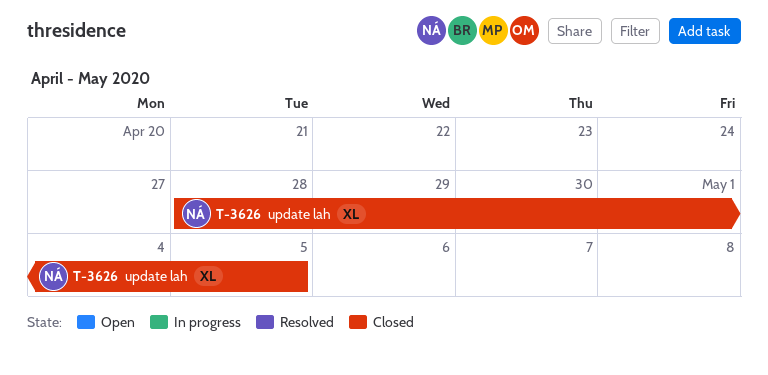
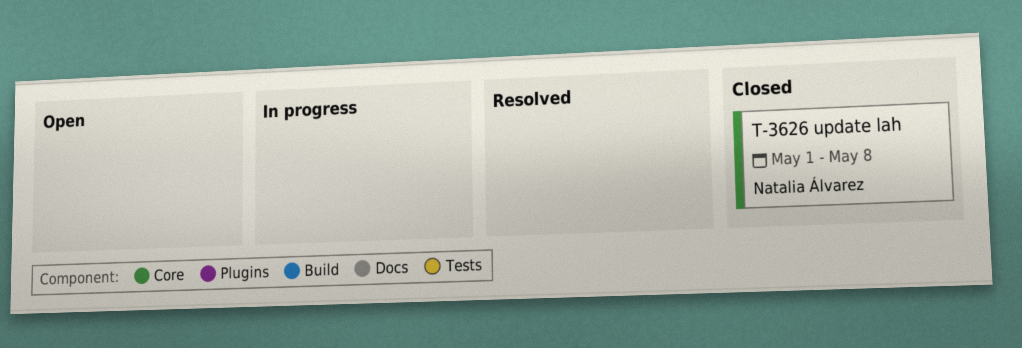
T-3626, start: Apr 28 -> May 1
T-3626, due: May 5 -> May 8

